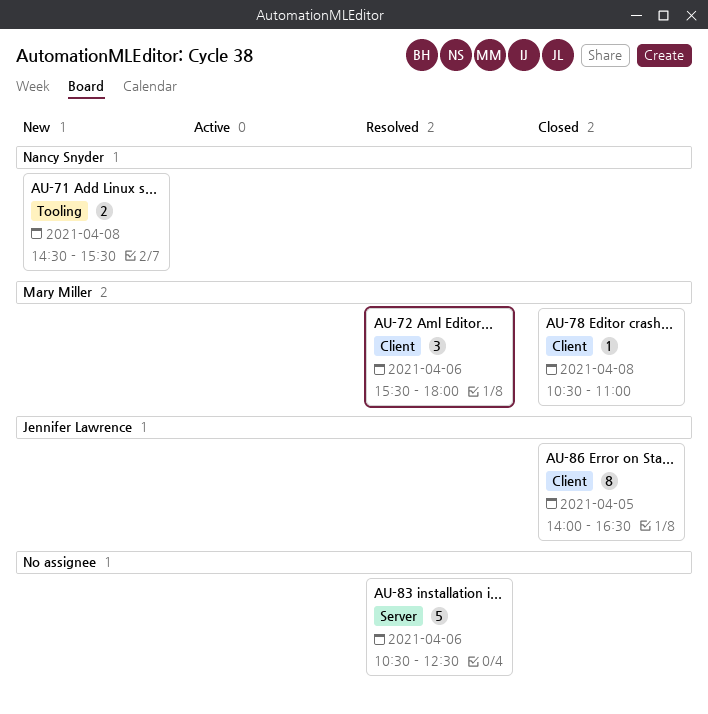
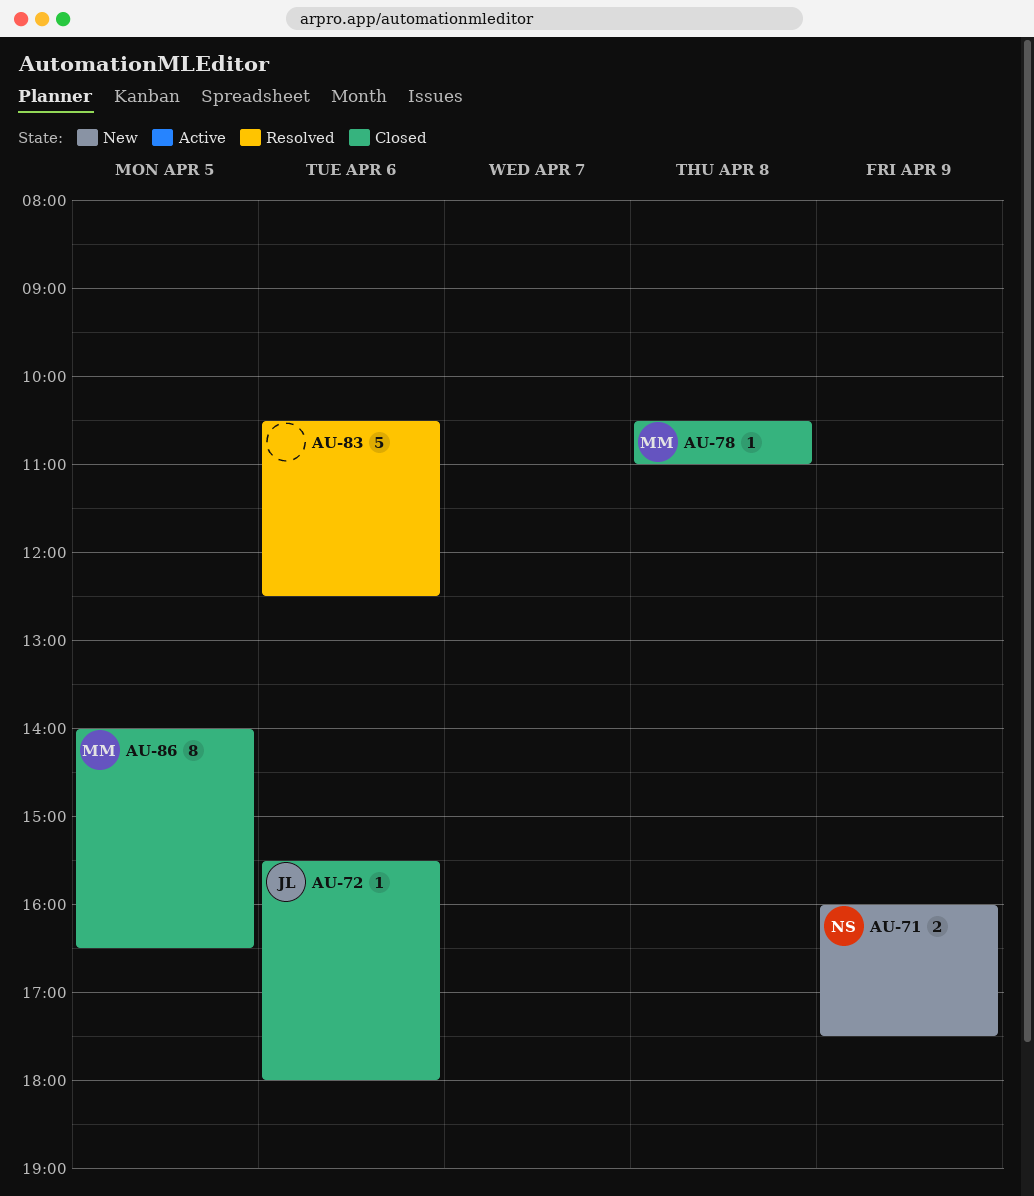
AU-71, day: Apr 8 -> Apr 9
AU-71, begins: 14:30 -> 16:00
AU-71, ends: 15:30 -> 17:30
AU-72, status: Resolved -> Closed
AU-72, owner: Mary Miller -> Jennifer Lawrence
AU-72, estimate: 3 -> 1
AU-86, owner: Jennifer Lawrence -> Mary Miller

